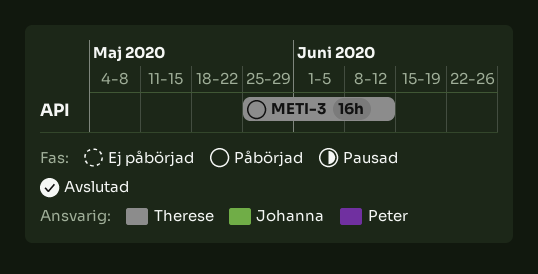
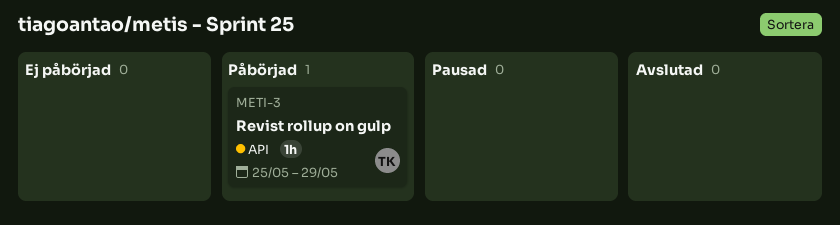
METI-3, estimate: 16h -> 1h
METI-3, due: Jun 12 -> May 29

